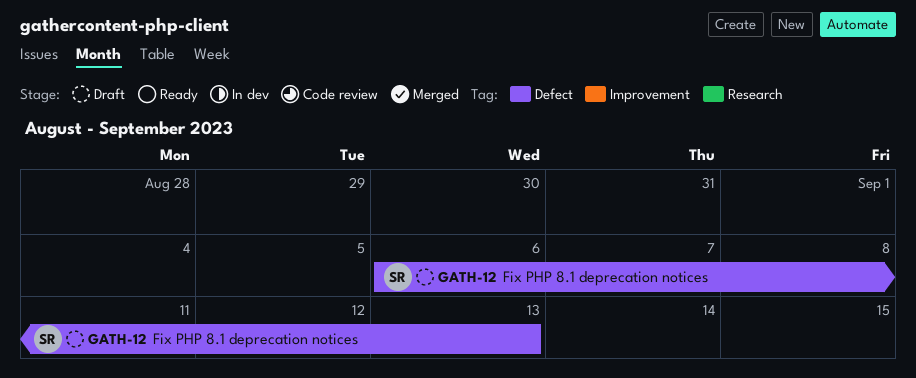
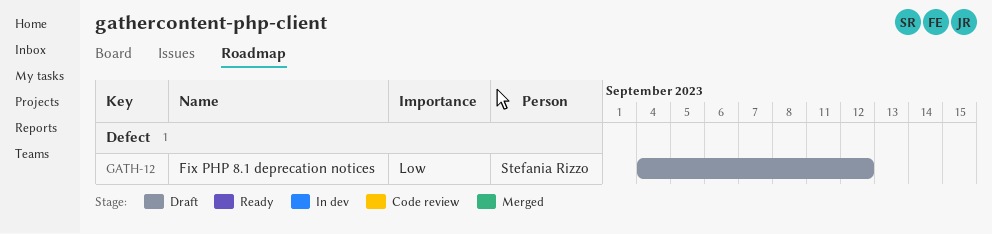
GATH-12, start: Sep 6 -> Sep 4
GATH-12, due: Sep 13 -> Sep 12

